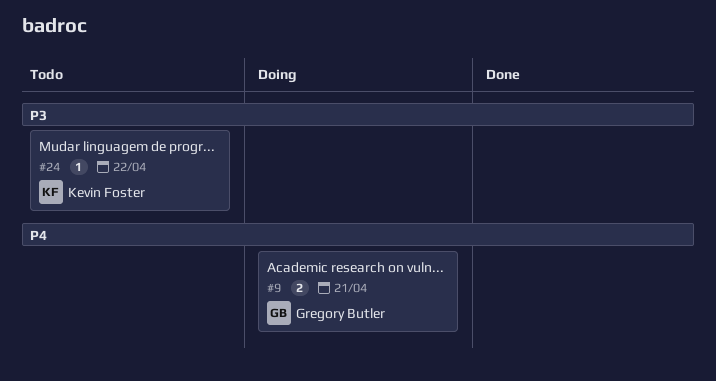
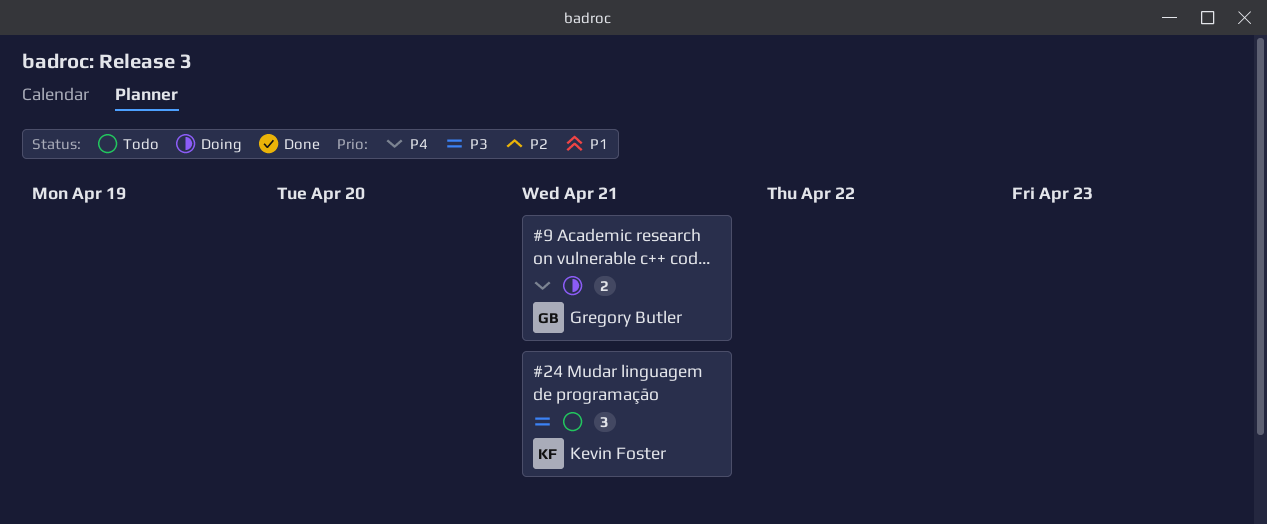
#24, estimate: 1 -> 3
#24, due: Apr 22 -> Apr 21

